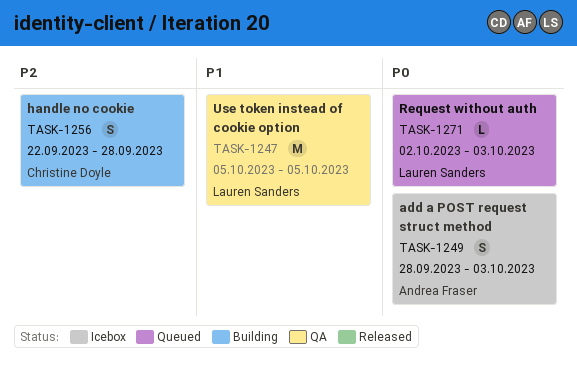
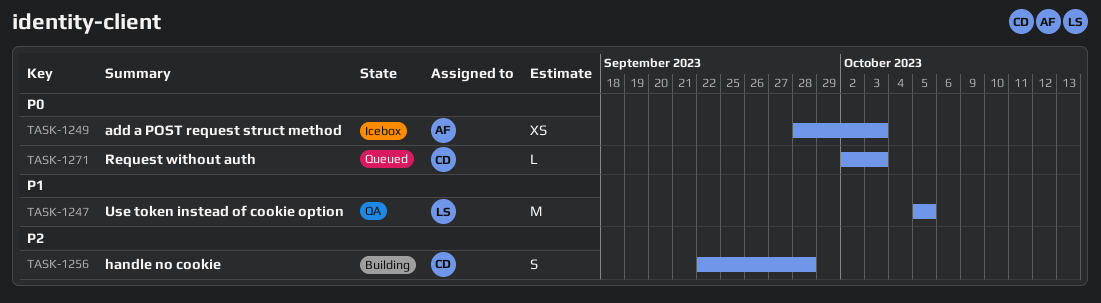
TASK-1249, estimate: S -> XS
TASK-1271, owner: Lauren Sanders -> Christine Doyle

